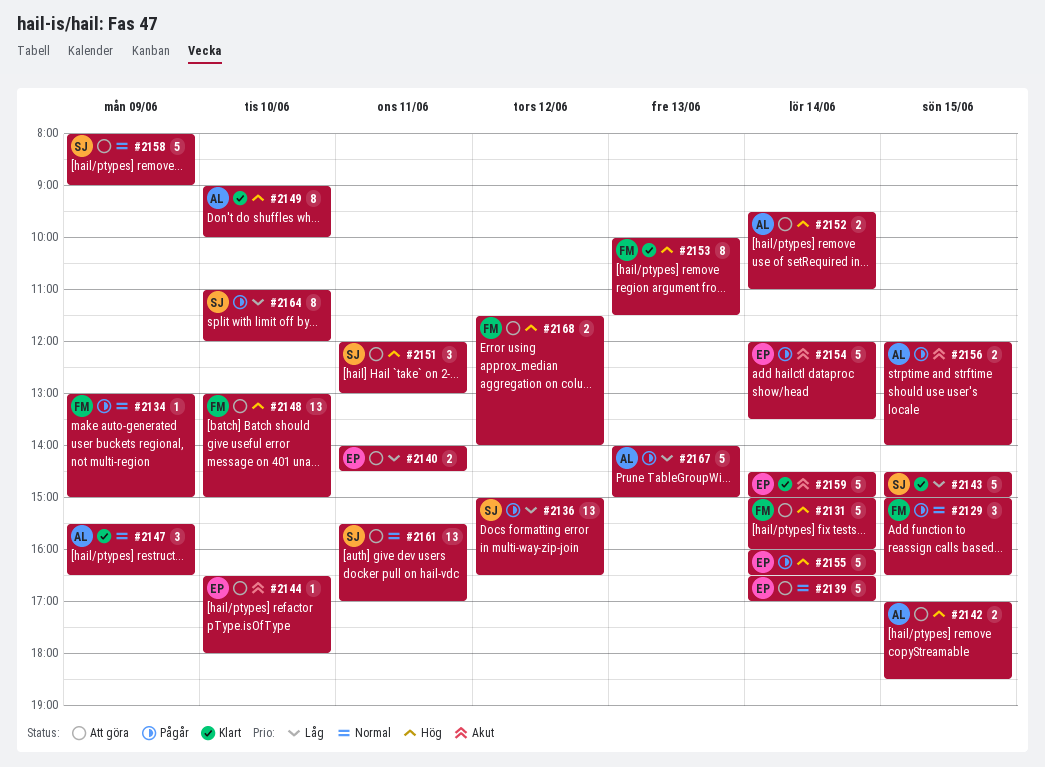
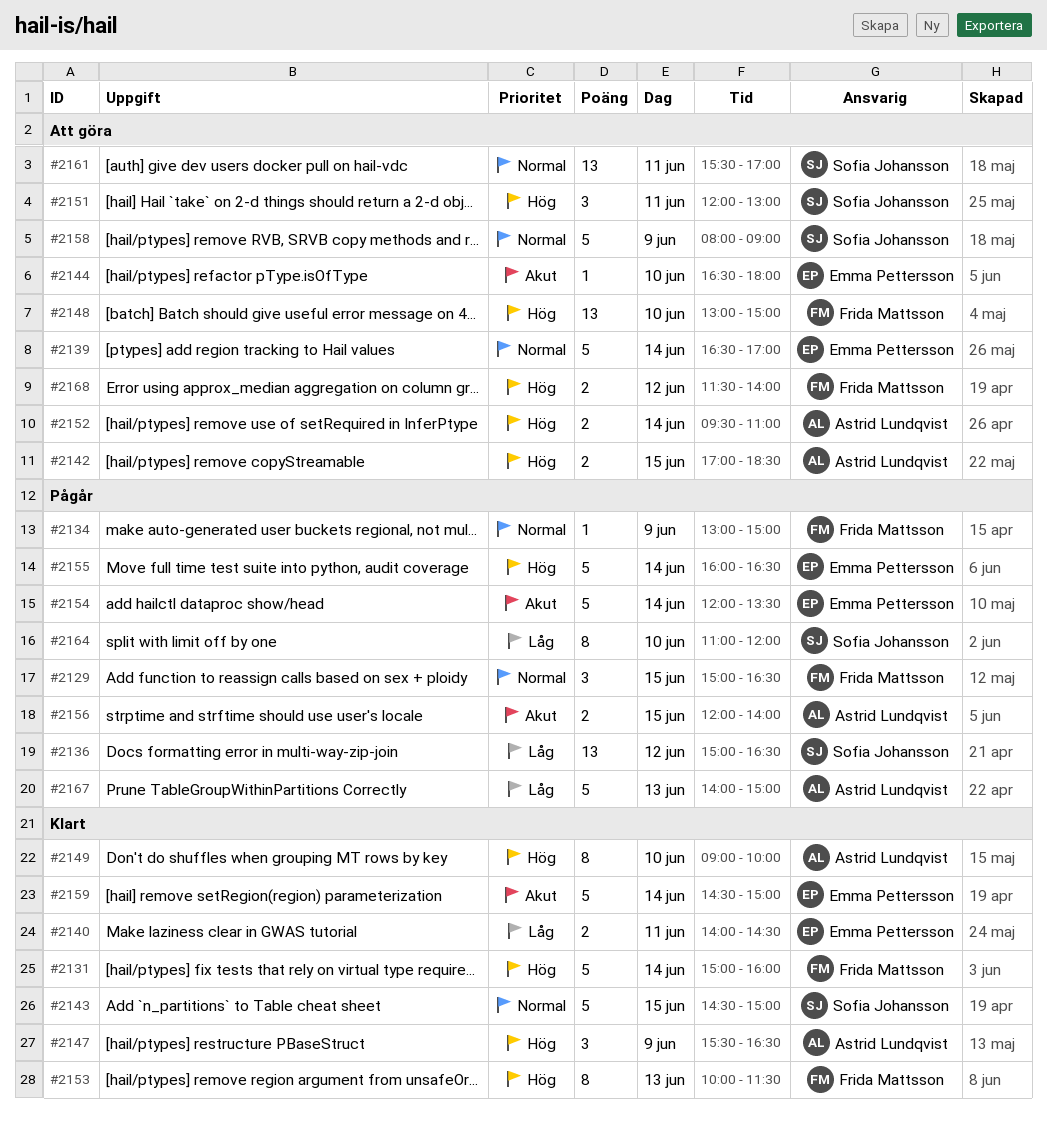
#2131, status: Att göra -> Klart
#2140, status: Att göra -> Klart
#2143, priority: Låg -> Normal
#2147, priority: Normal -> Hög

